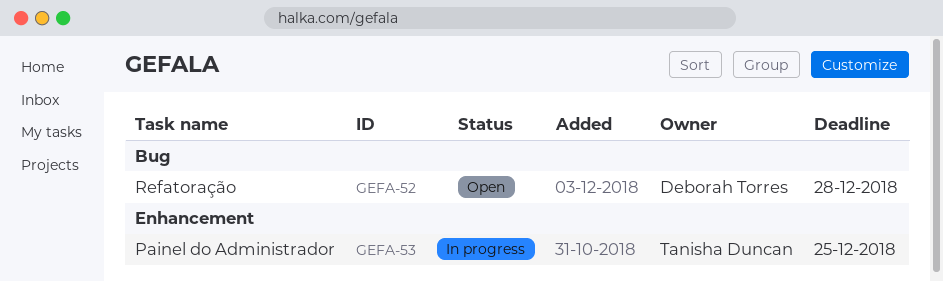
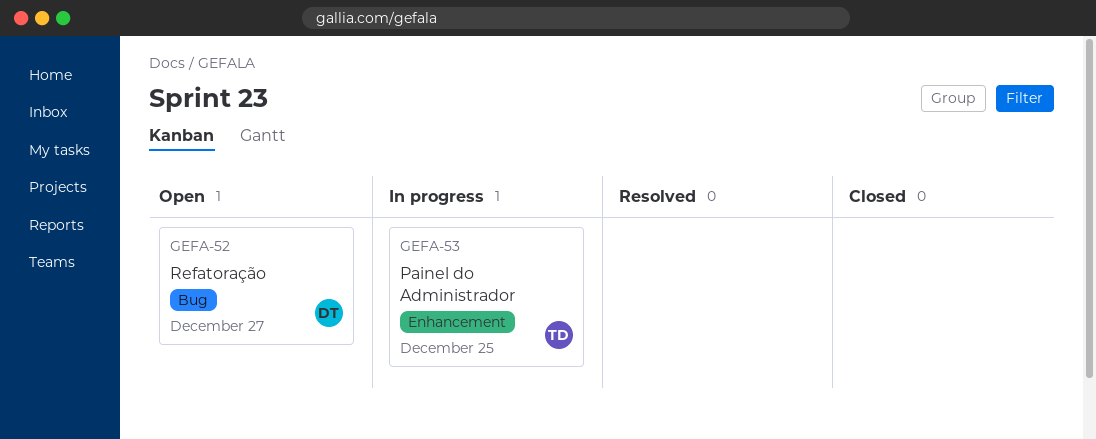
GEFA-52, due: Dec 28 -> Dec 27

